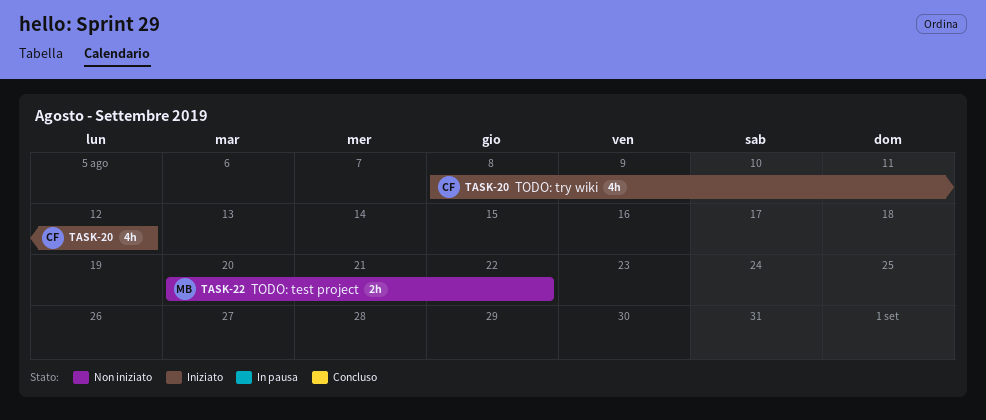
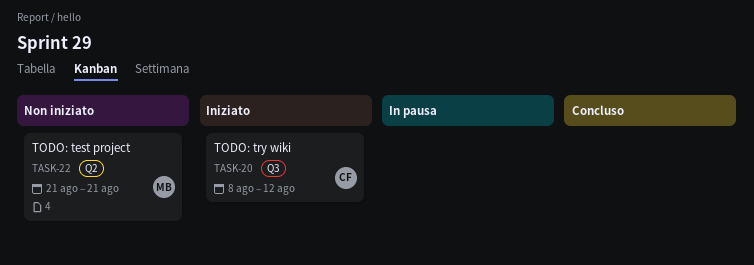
TASK-22, start: Aug 20 -> Aug 21
TASK-22, due: Aug 22 -> Aug 21

